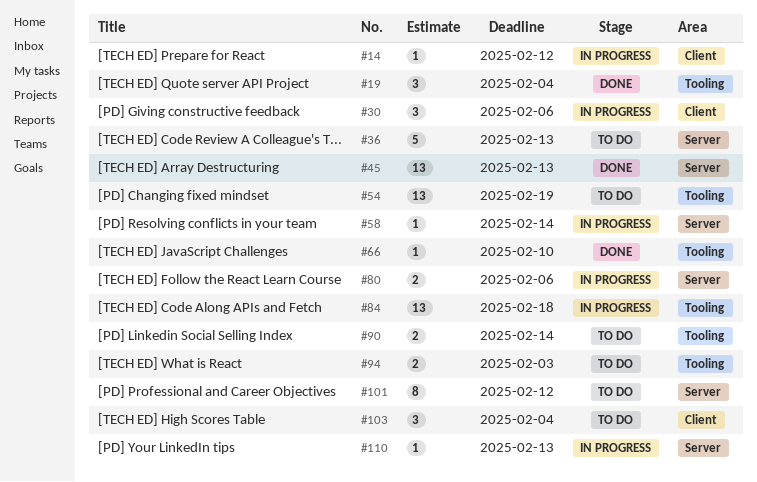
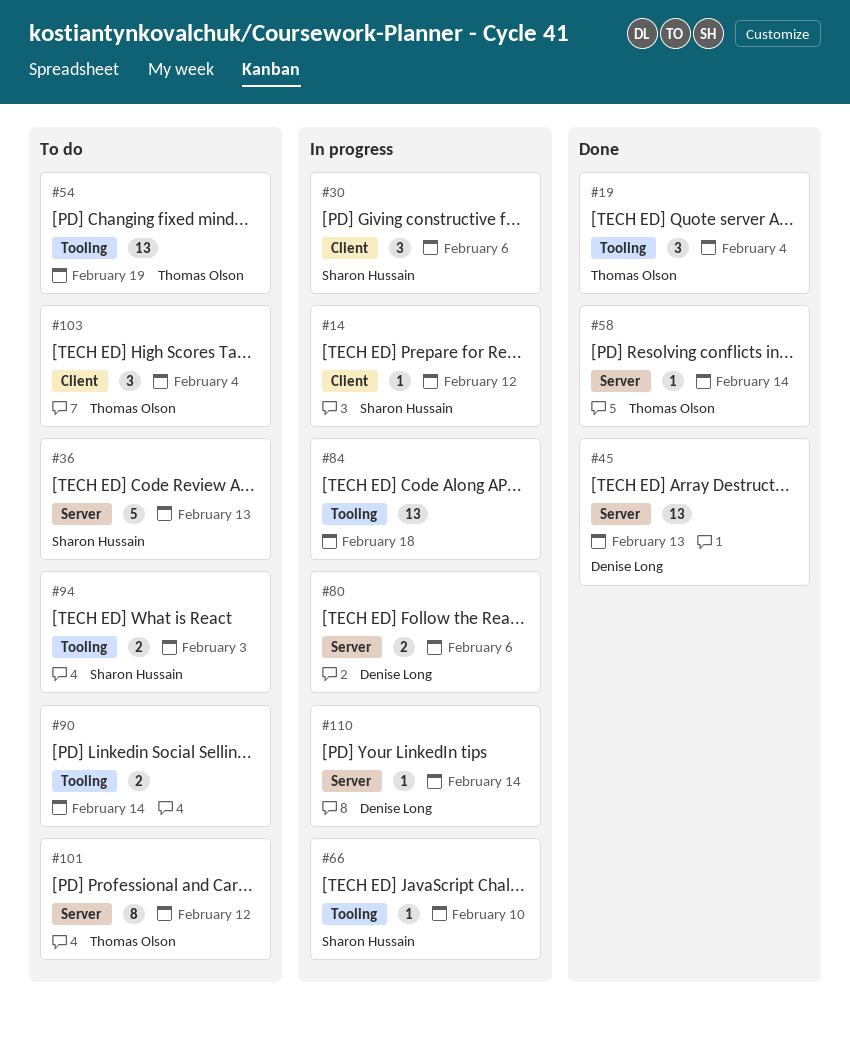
#58, status: In progress -> Done
#66, status: Done -> In progress
#110, due: Feb 13 -> Feb 14

